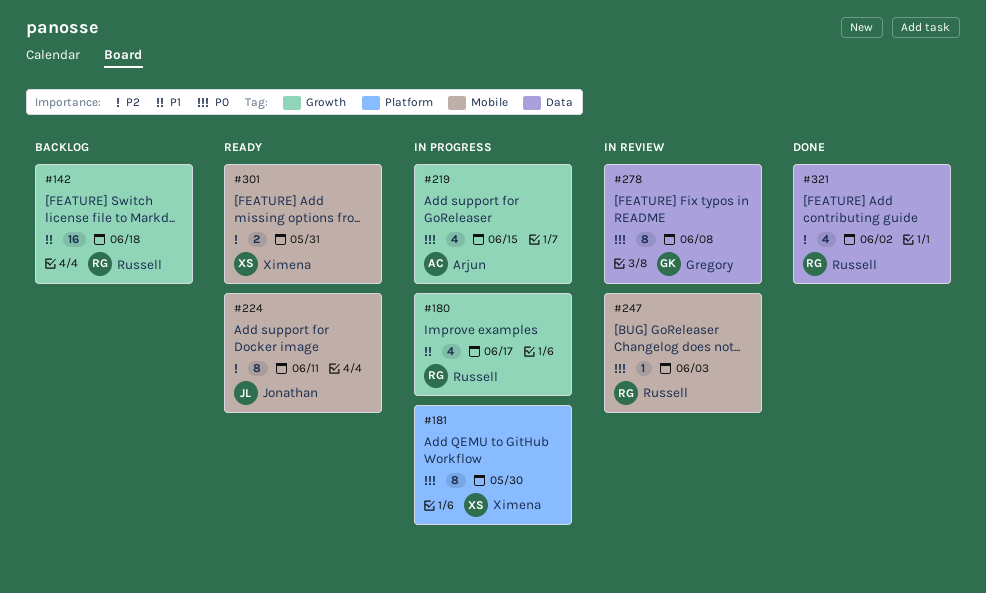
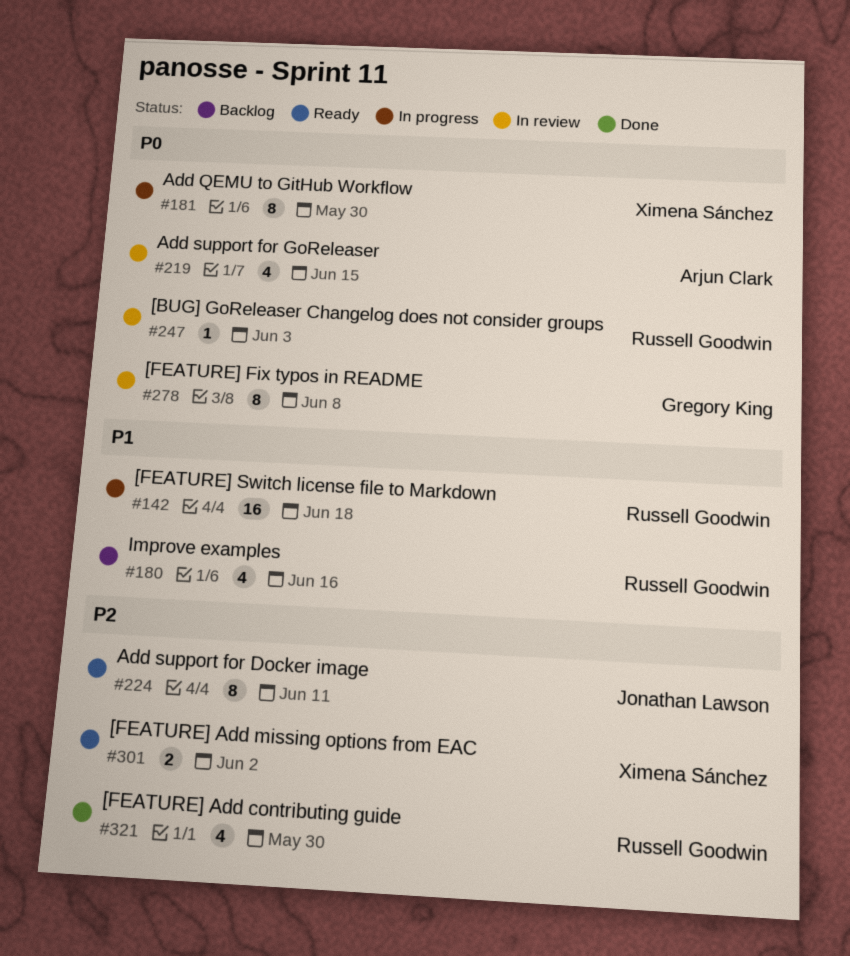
#142, status: Backlog -> In progress
#180, status: In progress -> Backlog
#180, due: Jun 17 -> Jun 16
#219, status: In progress -> In review
#301, due: May 31 -> Jun 2
#321, due: Jun 2 -> May 30

